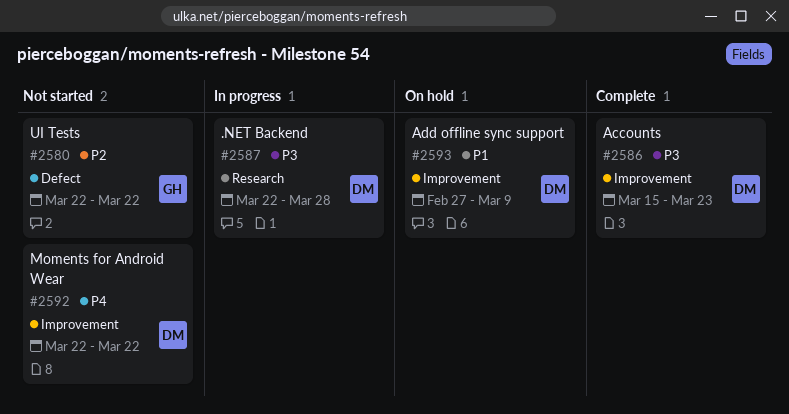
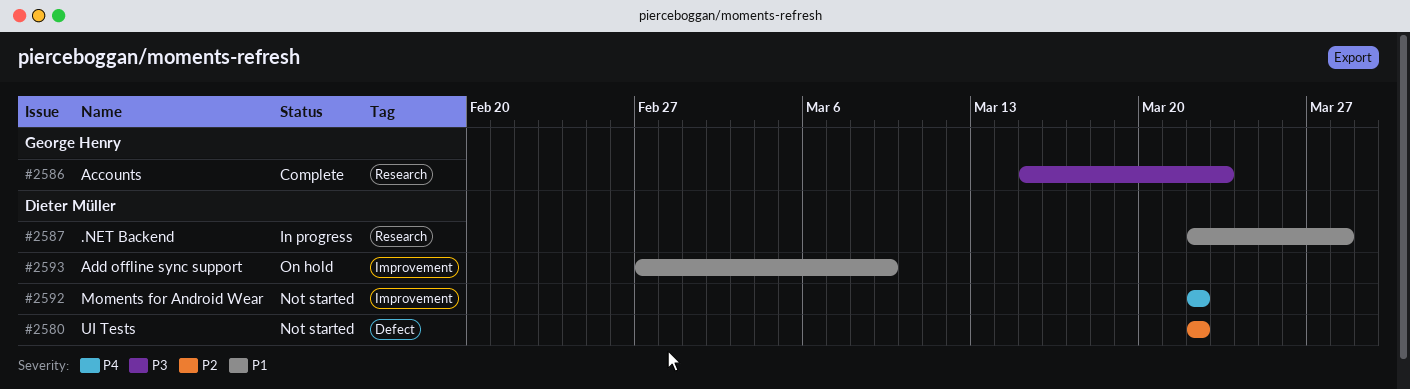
#2580, owner: George Henry -> Dieter Müller
#2586, owner: Dieter Müller -> George Henry
#2586, label: Improvement -> Research
#2587, priority: P3 -> P1

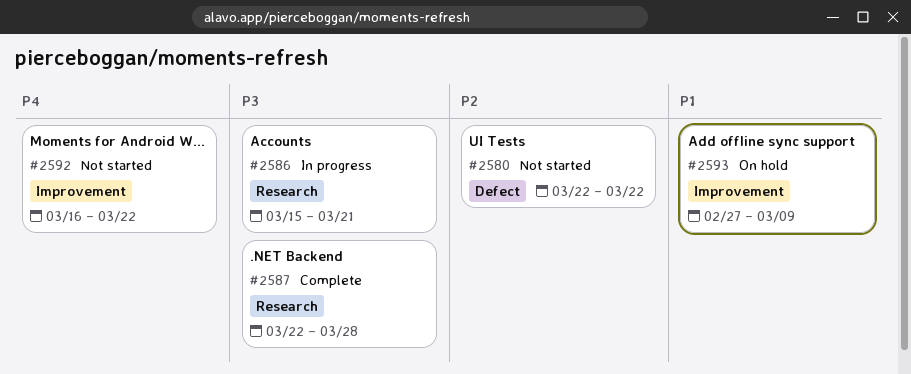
#2586, status: Complete -> In progress
#2586, due: Mar 23 -> Mar 21
#2587, status: In progress -> Complete
#2587, priority: P1 -> P3
#2592, start: Mar 22 -> Mar 16

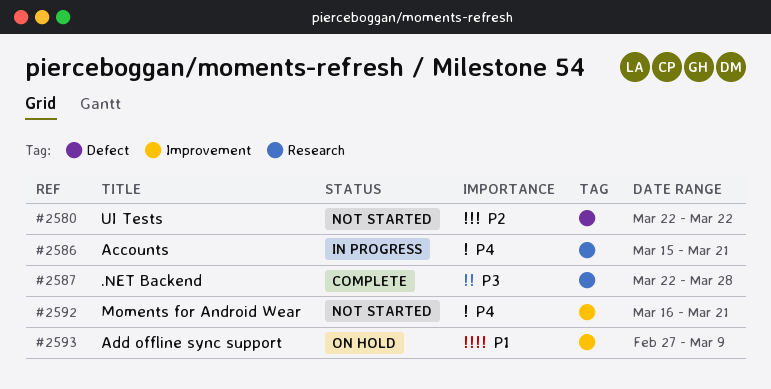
#2586, priority: P3 -> P4
#2592, due: Mar 22 -> Mar 21

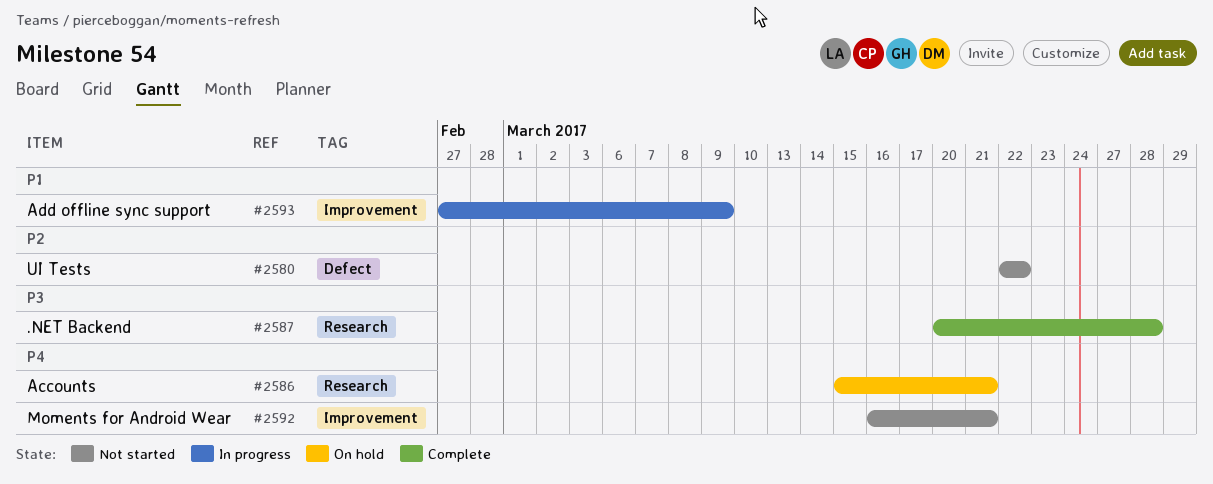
#2586, status: In progress -> On hold
#2587, start: Mar 22 -> Mar 20
#2593, status: On hold -> In progress

